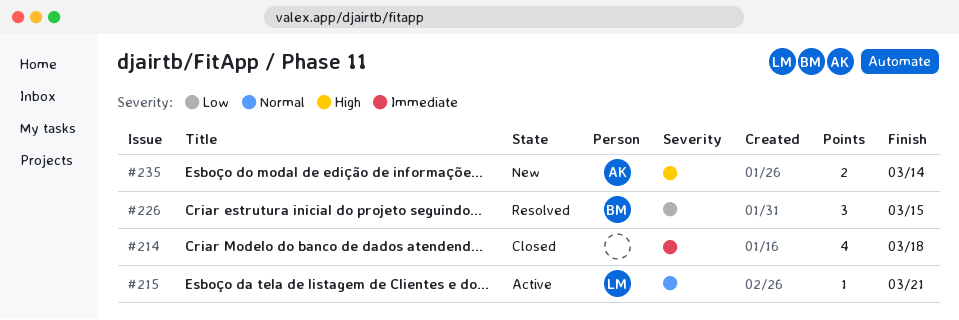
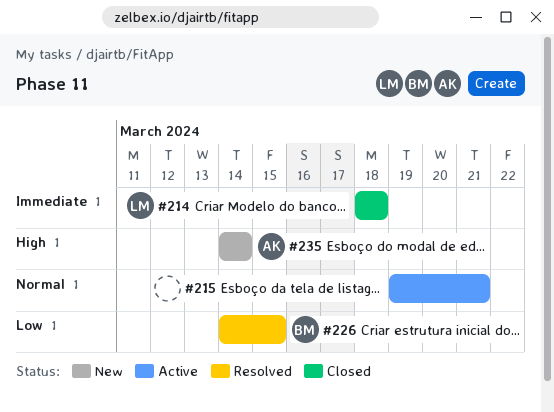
#214, owner: none -> LM
#215, owner: LM -> none

